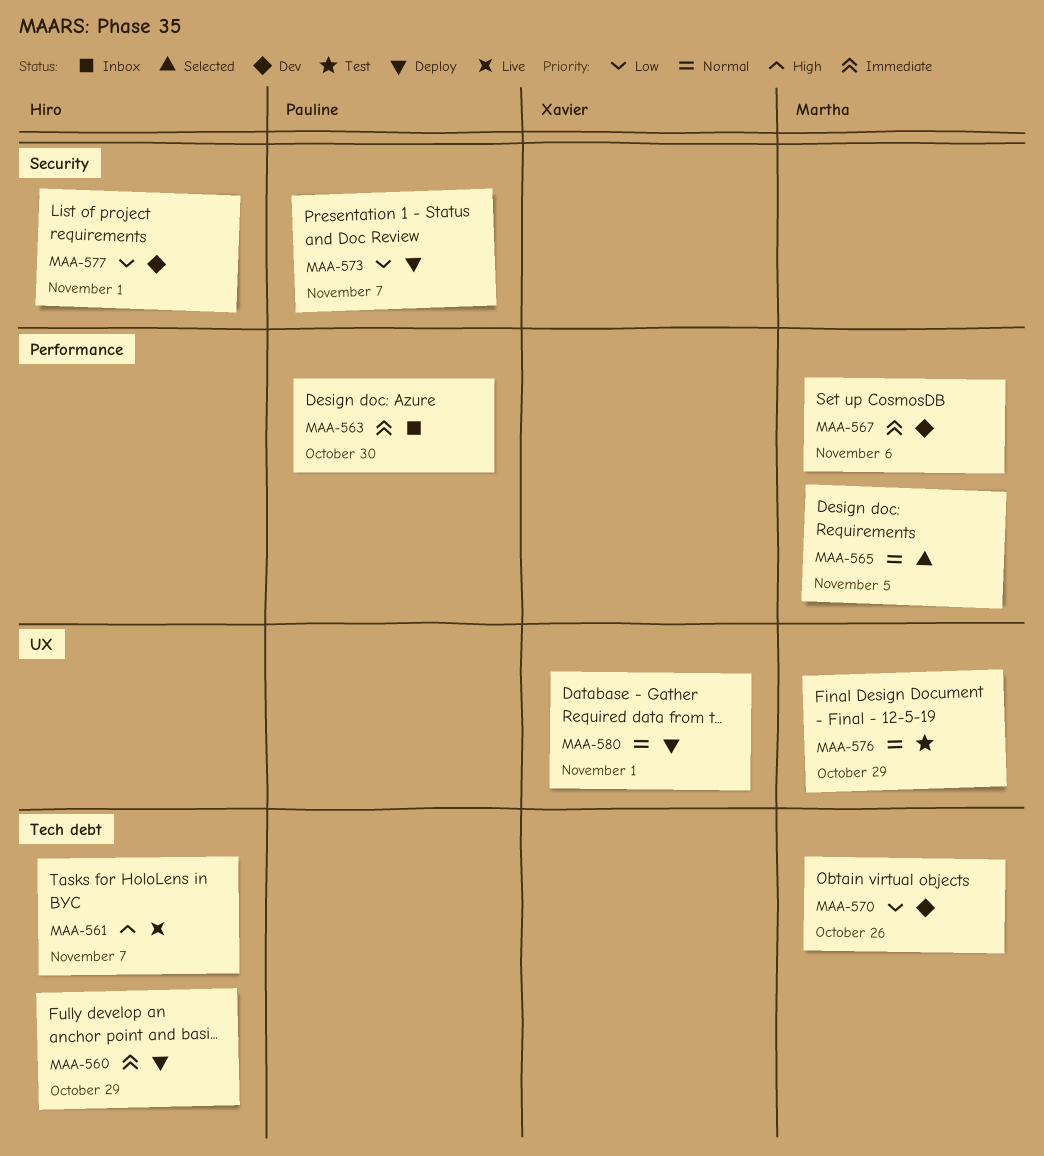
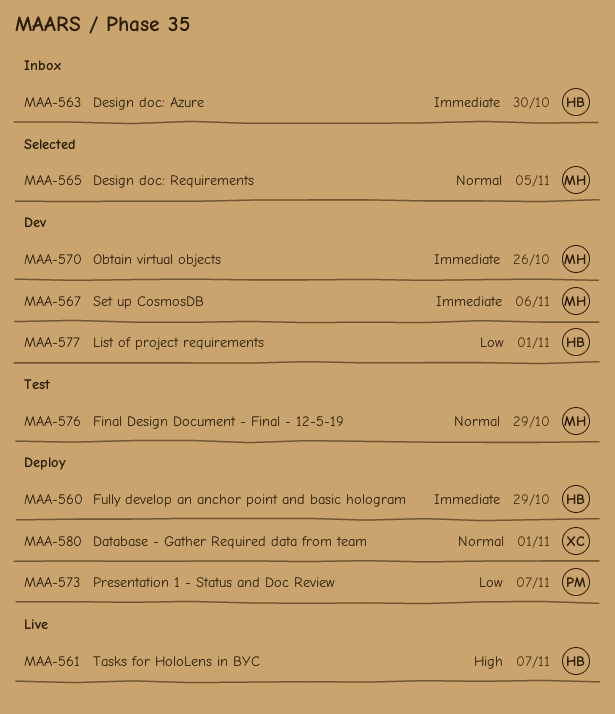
MAA-563, owner: Pauline -> Hiro
MAA-570, priority: Low -> Immediate

